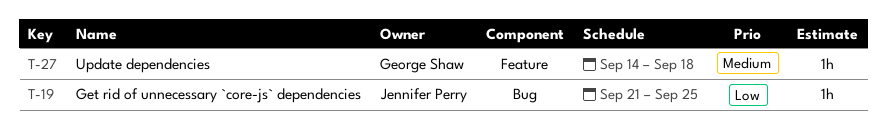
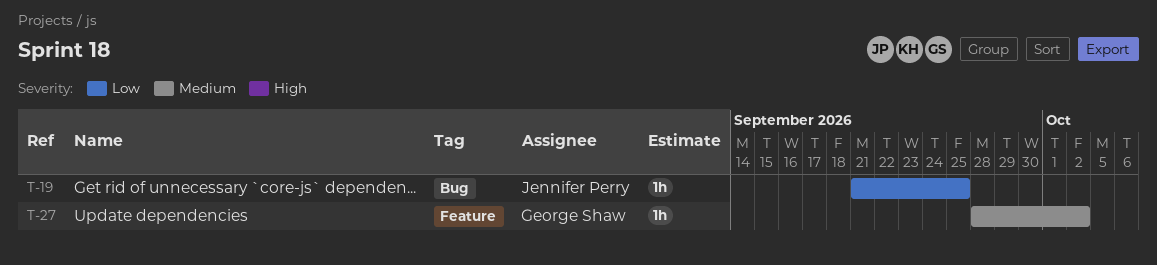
T-27, start: Sep 14 -> Sep 28
T-27, due: Sep 18 -> Oct 2

